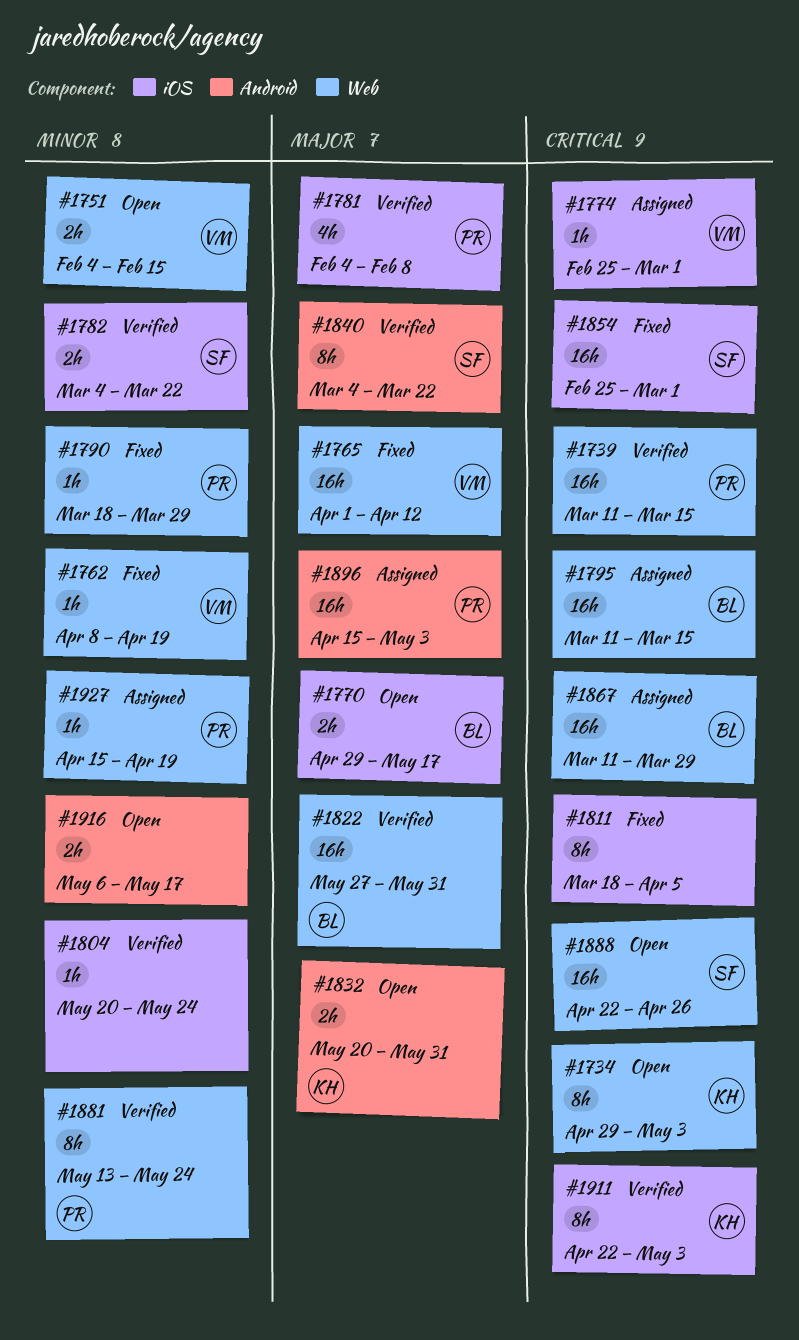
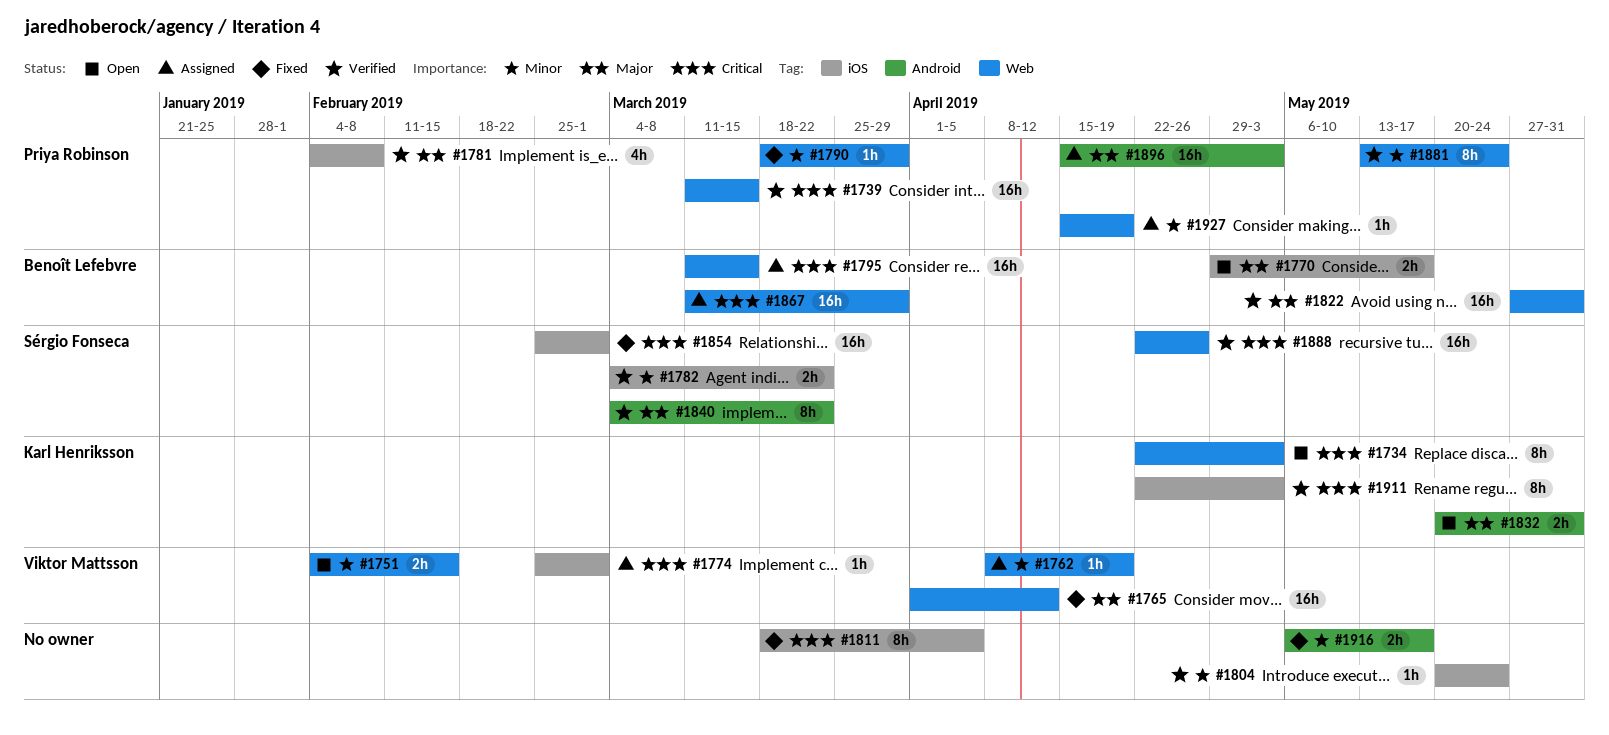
#1734, start: Apr 29 -> Apr 22
#1762, status: Fixed -> Assigned
#1888, status: Open -> Verified
#1916, status: Open -> Fixed

